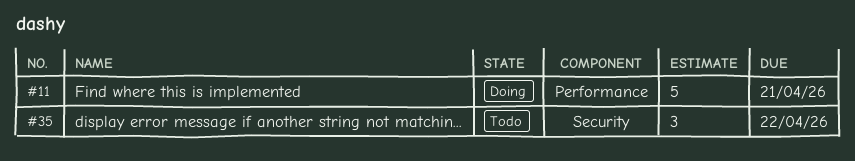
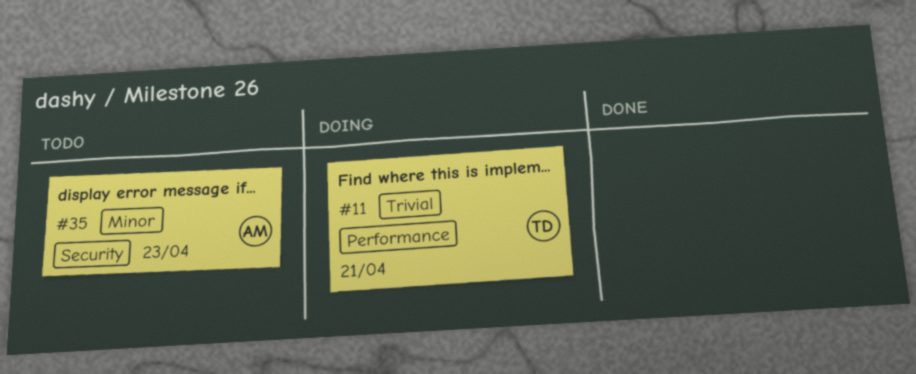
#35, due: Apr 22 -> Apr 23

